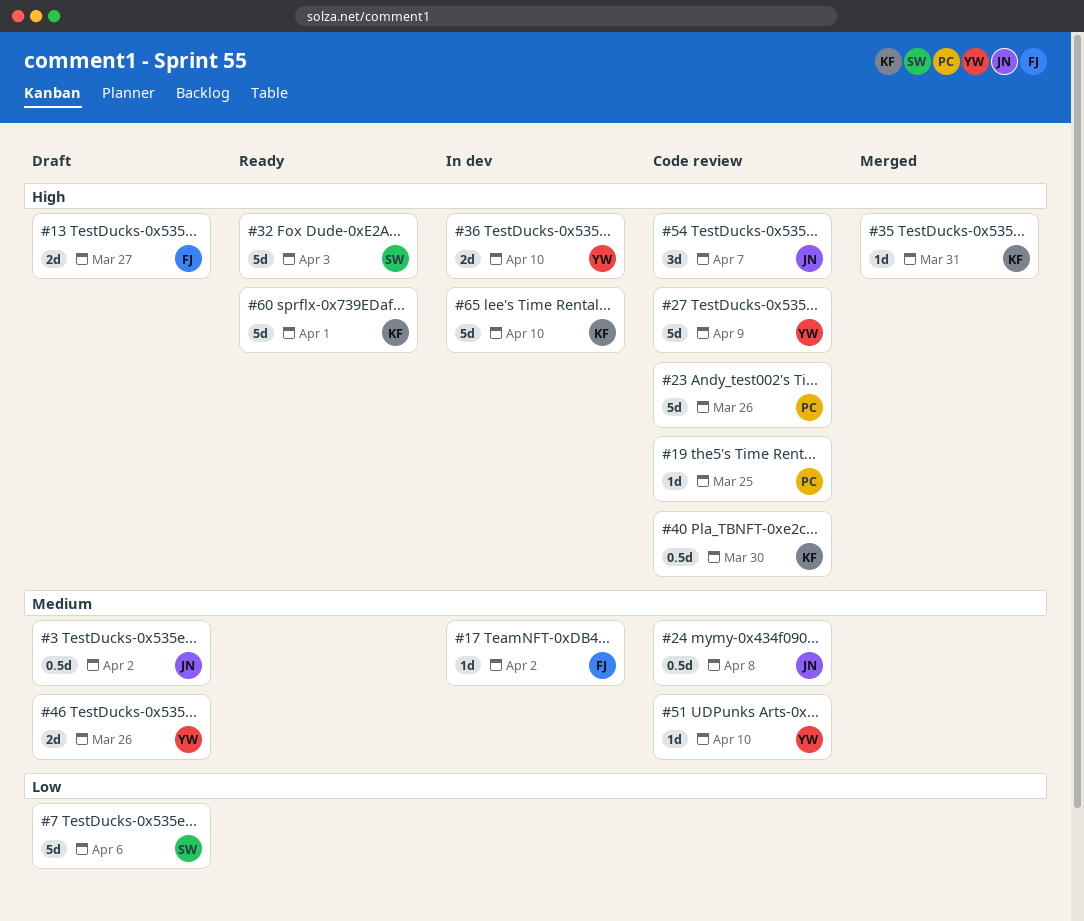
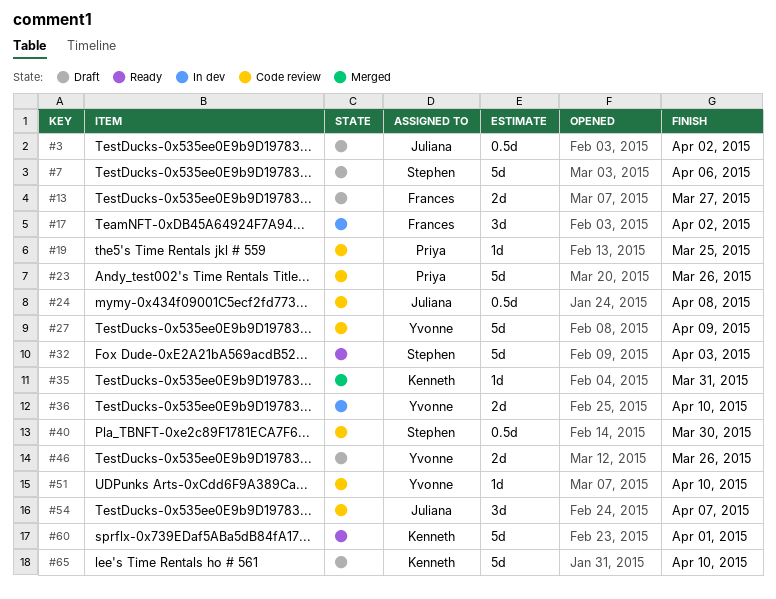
#17, estimate: 1d -> 3d
#40, owner: Kenneth -> Stephen
#65, status: In dev -> Draft

